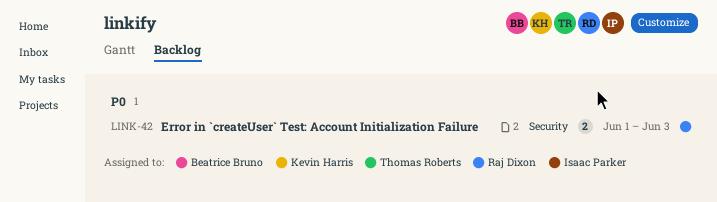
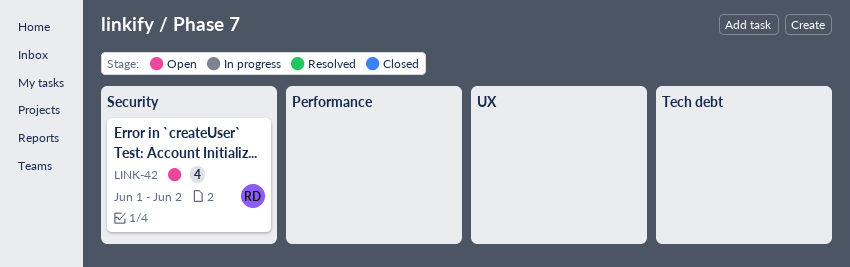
LINK-42, estimate: 2 -> 4
LINK-42, due: Jun 3 -> Jun 2

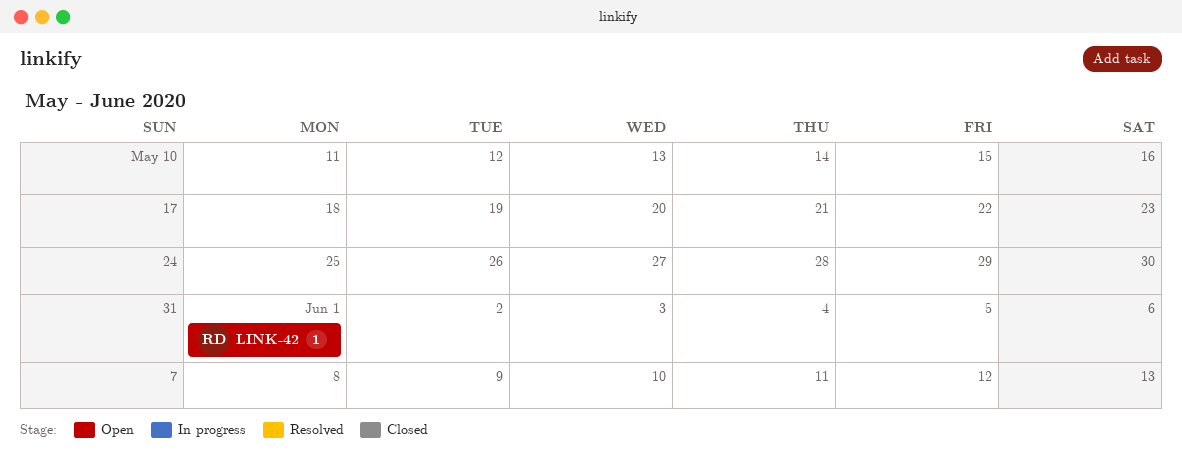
LINK-42, estimate: 4 -> 1
LINK-42, due: Jun 2 -> Jun 1

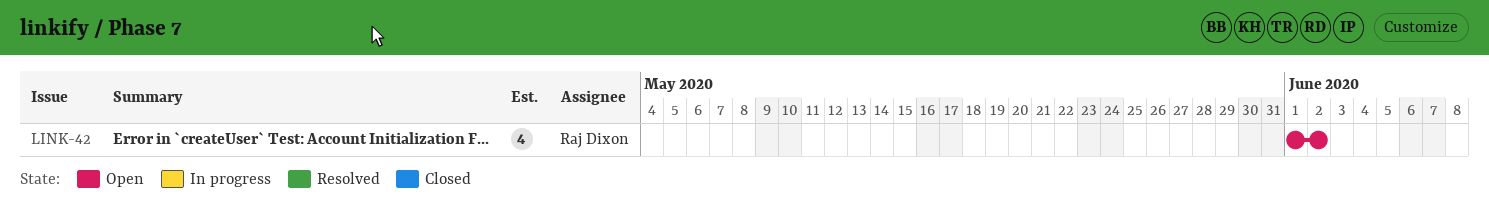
LINK-42, estimate: 1 -> 4
LINK-42, due: Jun 1 -> Jun 2

